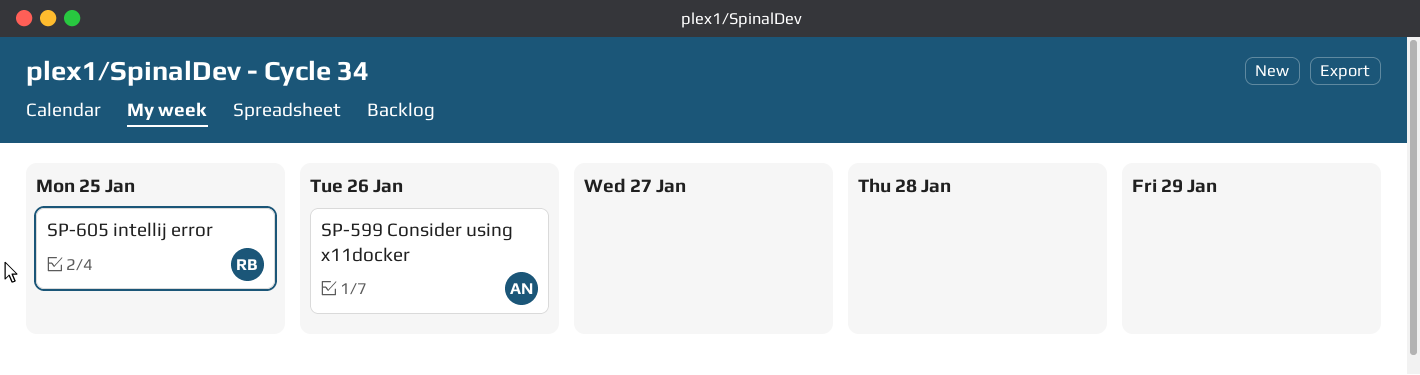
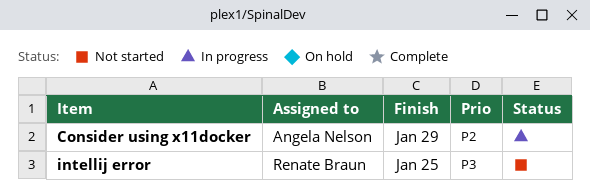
Consider using x11docker, due: Jan 26 -> Jan 29

